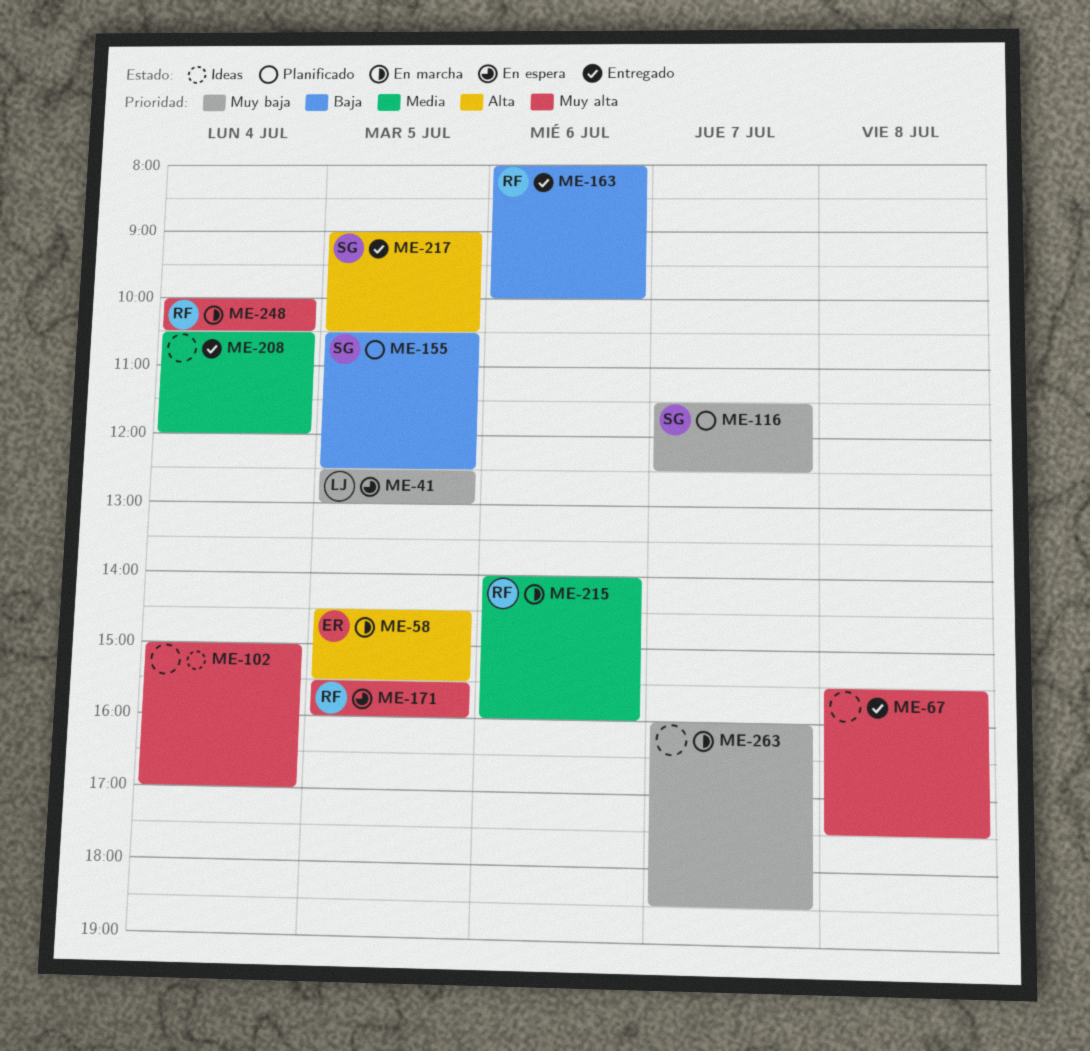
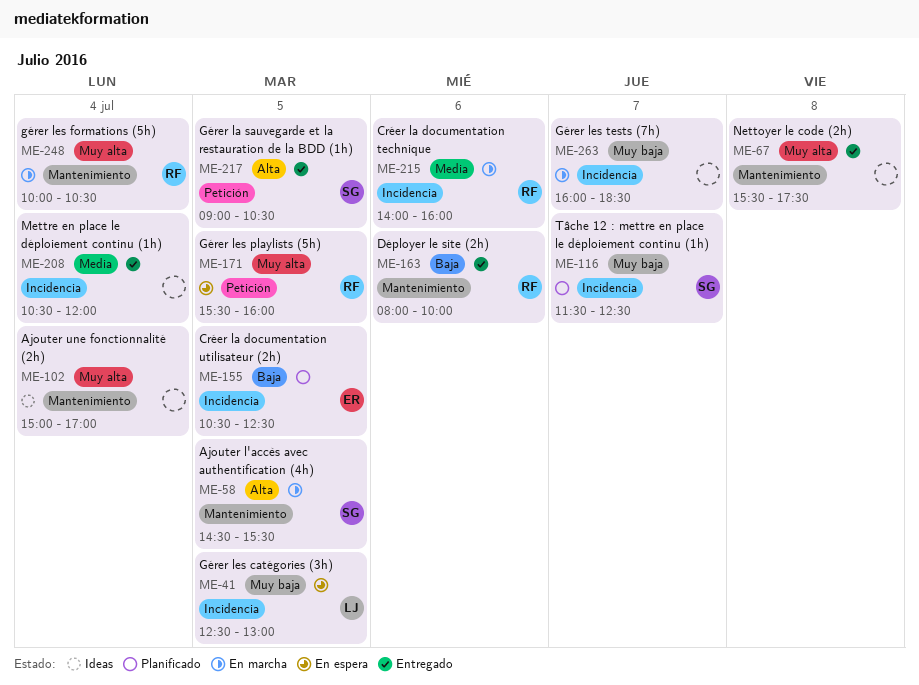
ME-58, owner: ER -> SG
ME-155, owner: SG -> ER

